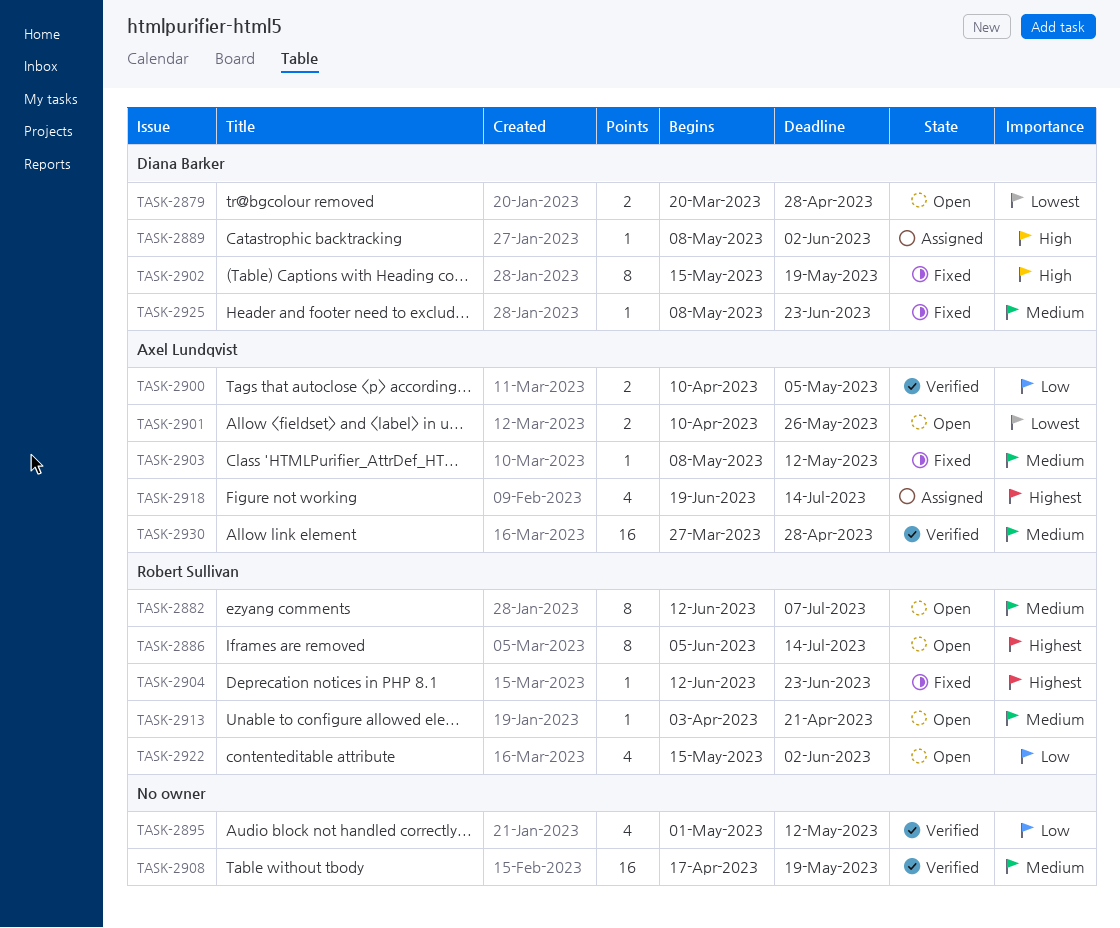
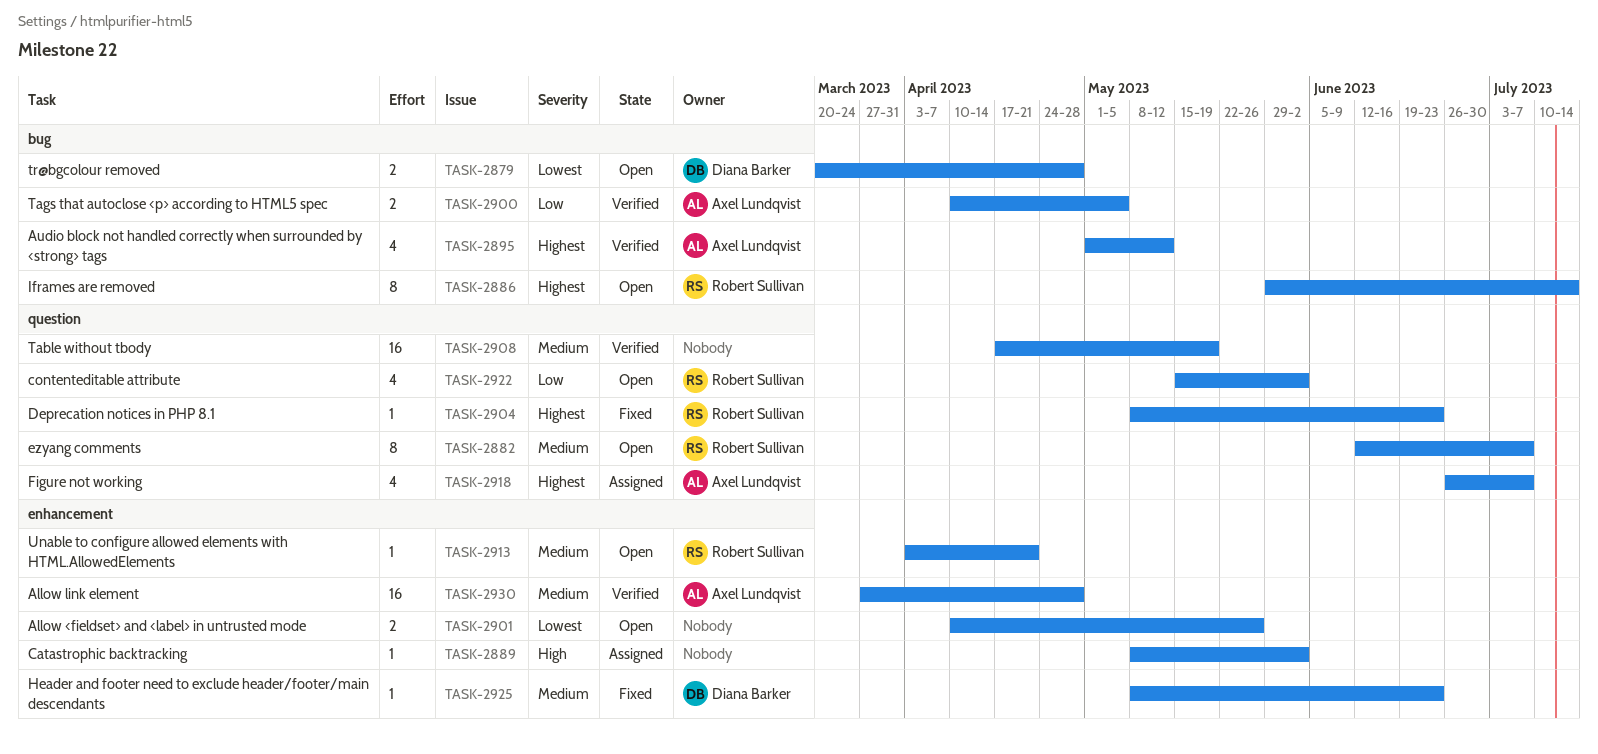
TASK-2886, start: Jun 5 -> May 29
TASK-2889, owner: Diana Barker -> none
TASK-2895, owner: none -> Axel Lundqvist
TASK-2895, priority: Low -> Highest
TASK-2901, owner: Axel Lundqvist -> none
TASK-2902: present -> none
TASK-2903: present -> none
TASK-2904, start: Jun 12 -> May 8
TASK-2918, start: Jun 19 -> Jun 26
TASK-2918, due: Jul 14 -> Jul 7

